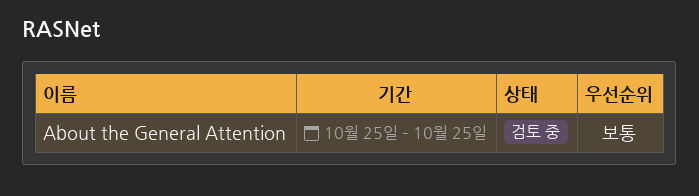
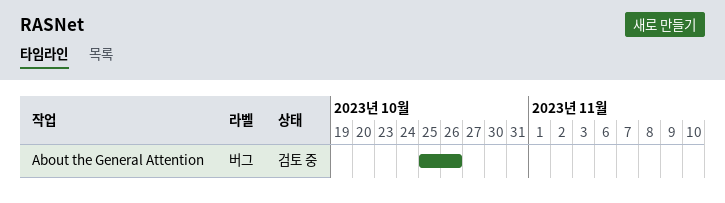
About the General Attention, due: Oct 25 -> Oct 26

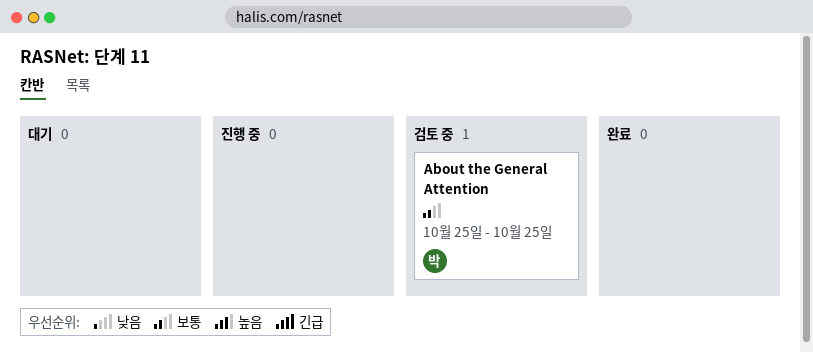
About the General Attention, due: Oct 26 -> Oct 25

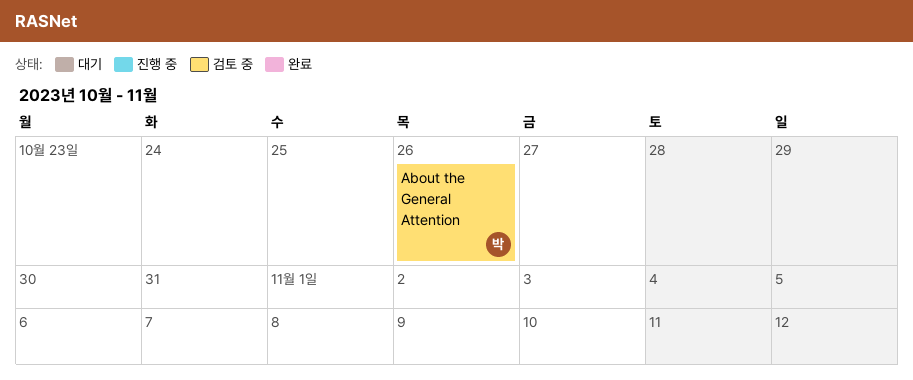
About the General Attention, due: Oct 25 -> Oct 26

